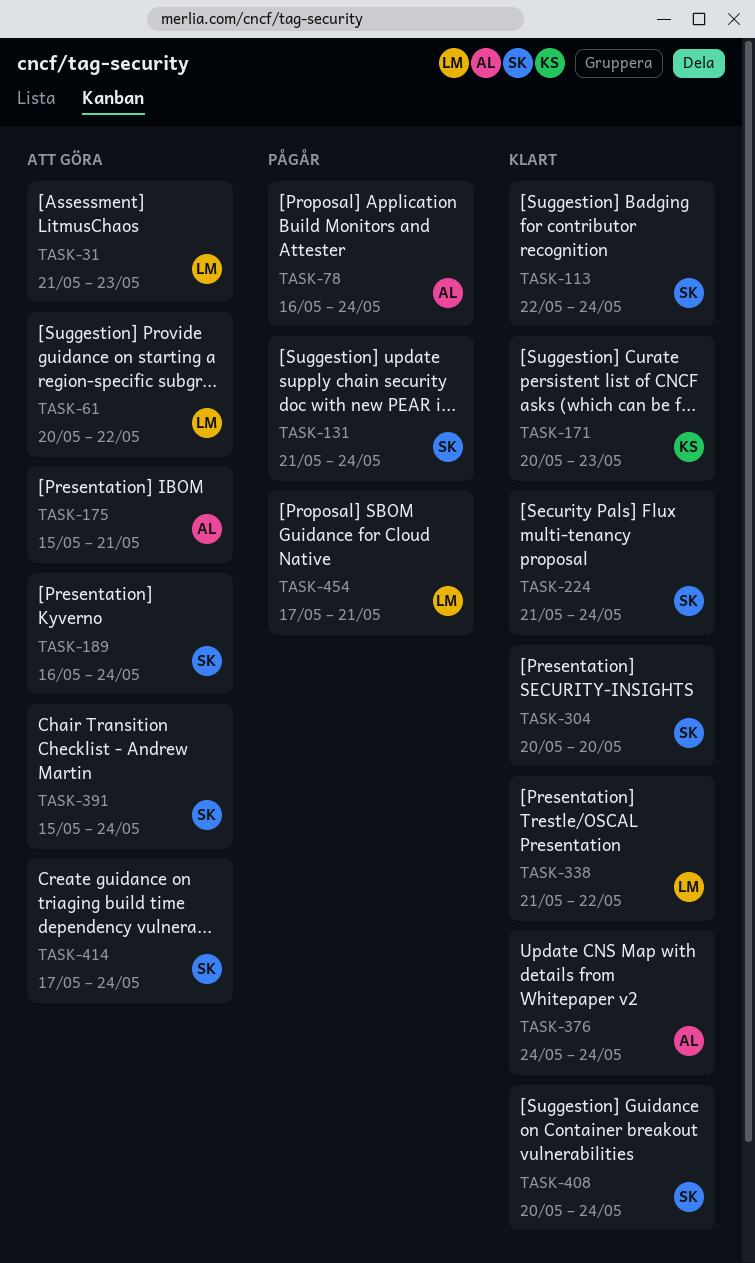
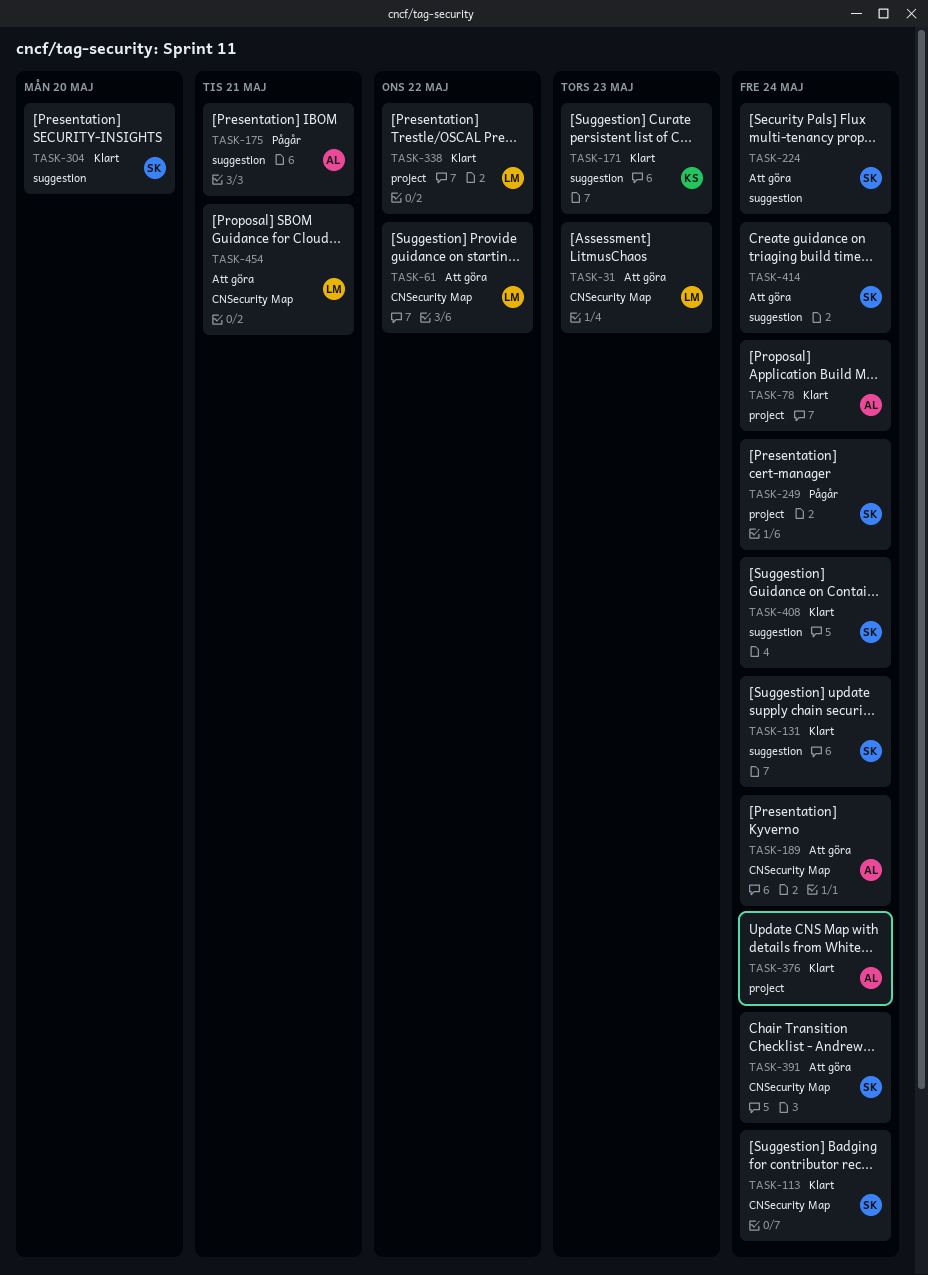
TASK-78, status: Pågår -> Klart
TASK-131, status: Pågår -> Klart
TASK-175, status: Att göra -> Pågår
TASK-189, owner: SK -> AL
TASK-224, status: Klart -> Att göra
TASK-249: none -> present
TASK-454, status: Pågår -> Att göra

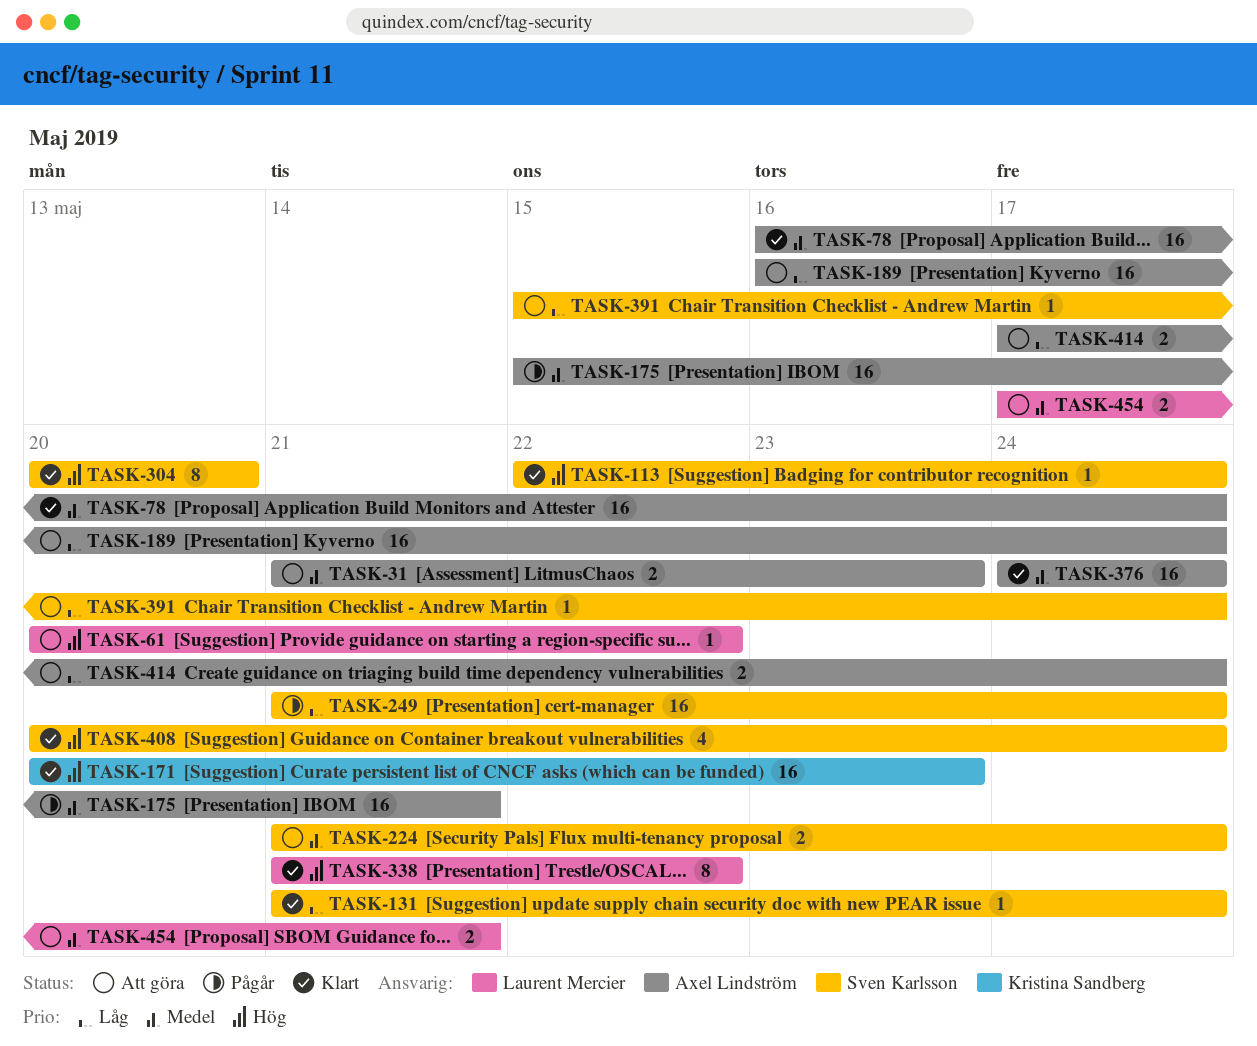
TASK-31, owner: Laurent Mercier -> Axel Lindström
TASK-414, owner: Sven Karlsson -> Axel Lindström

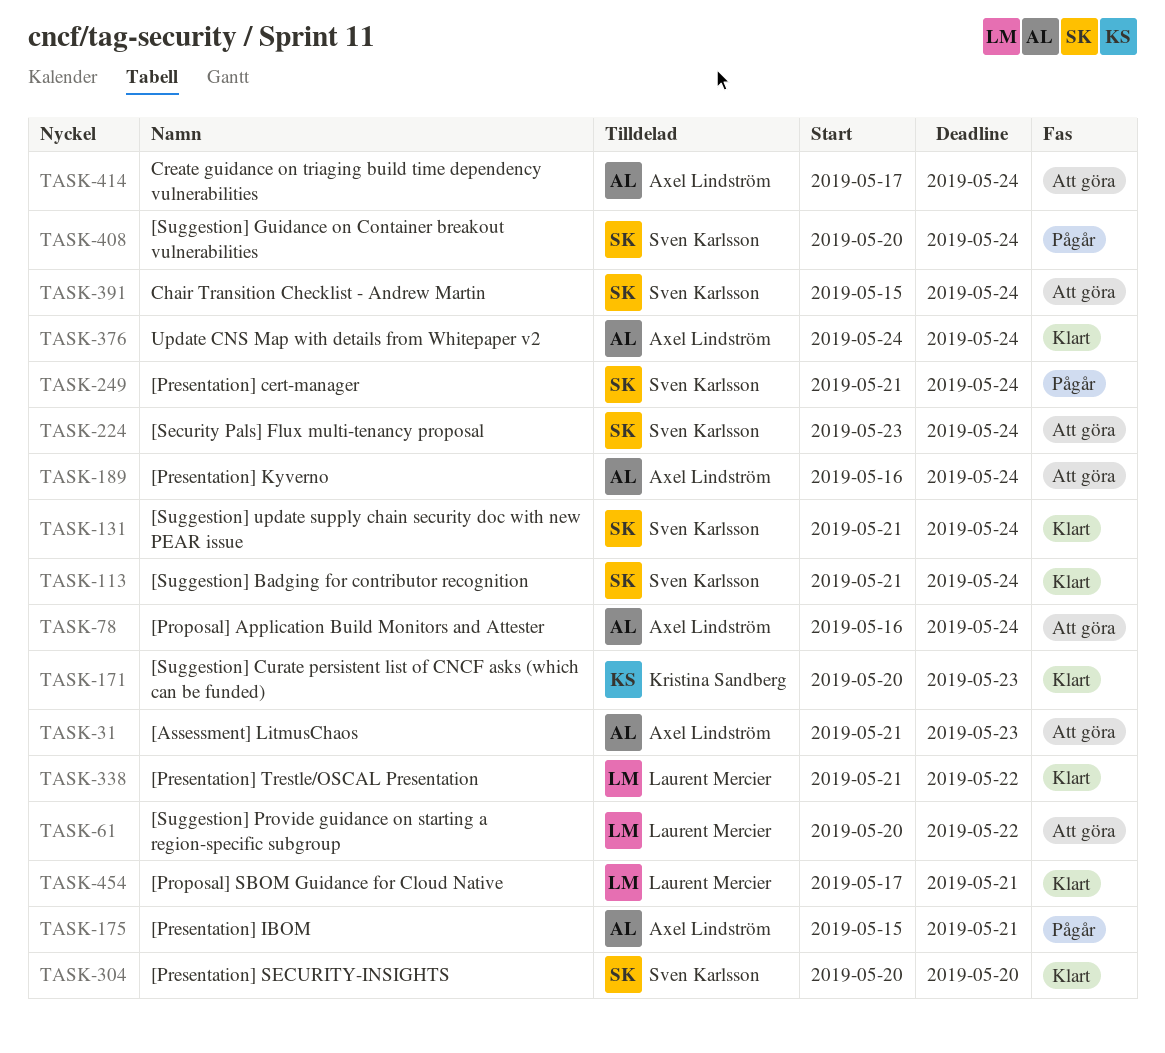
TASK-78, status: Klart -> Att göra
TASK-113, start: May 22 -> May 21
TASK-224, start: May 21 -> May 23
TASK-408, status: Klart -> Pågår
TASK-454, status: Att göra -> Klart

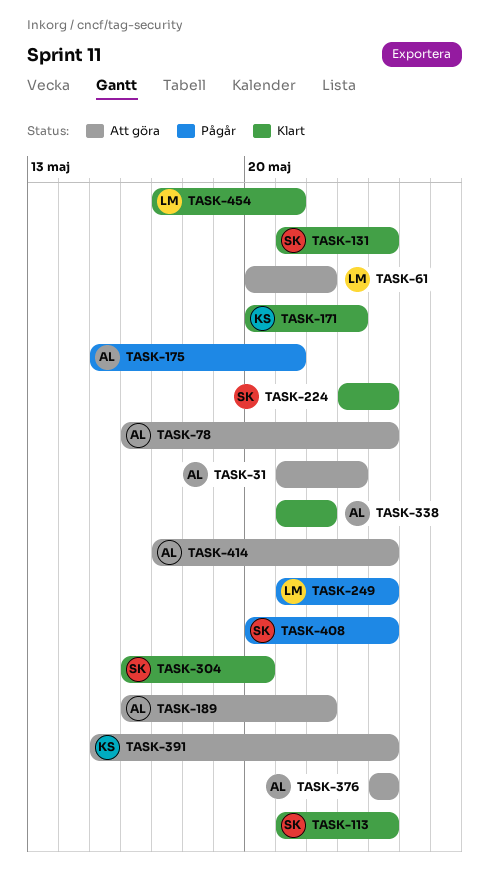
TASK-189, due: May 24 -> May 22
TASK-224, status: Att göra -> Klart
TASK-249, owner: Sven Karlsson -> Laurent Mercier
TASK-304, start: May 20 -> May 16
TASK-338, owner: Laurent Mercier -> Axel Lindström
TASK-376, status: Klart -> Att göra
TASK-391, owner: Sven Karlsson -> Kristina Sandberg

